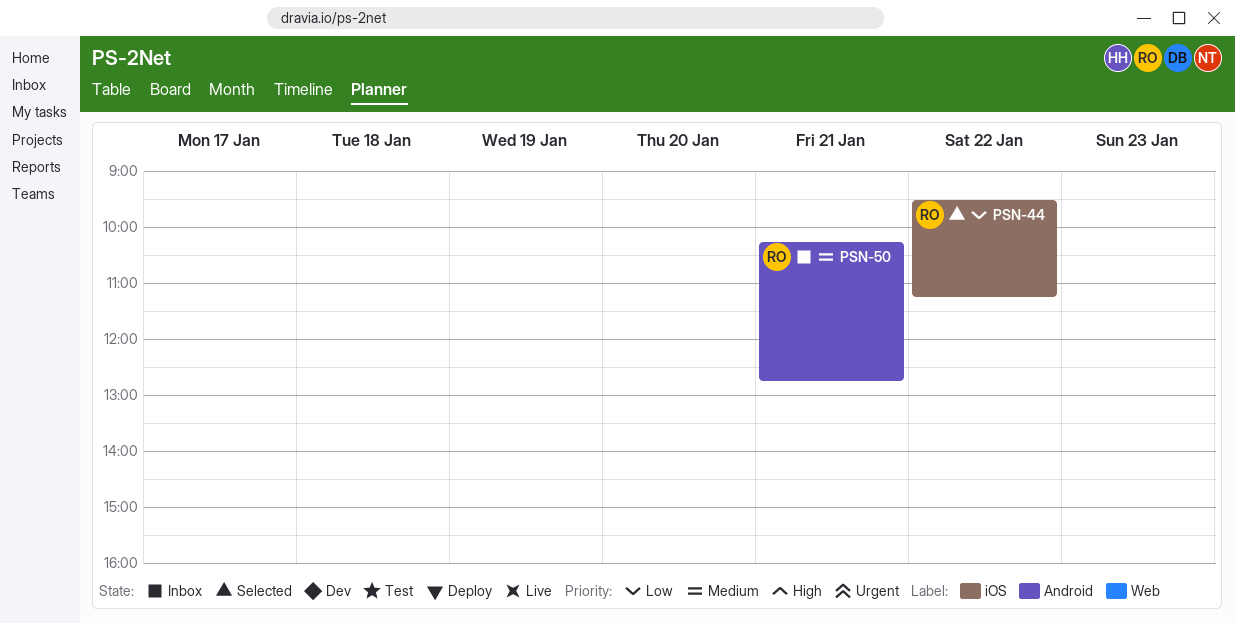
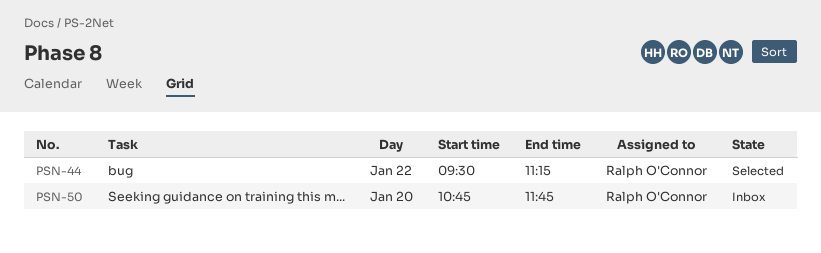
PSN-50, day: Jan 21 -> Jan 20
PSN-50, begins: 10:15 -> 10:45
PSN-50, ends: 12:45 -> 11:45

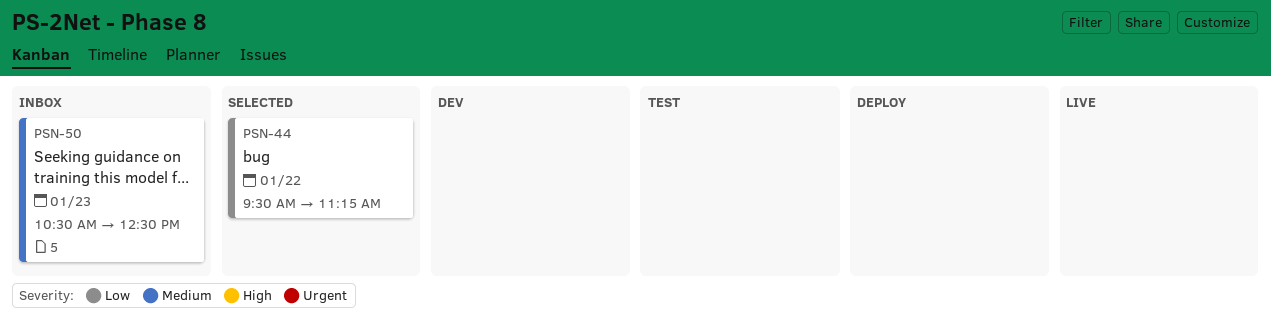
PSN-50, day: Jan 20 -> Jan 23
PSN-50, begins: 10:45 -> 10:30
PSN-50, ends: 11:45 -> 12:30

